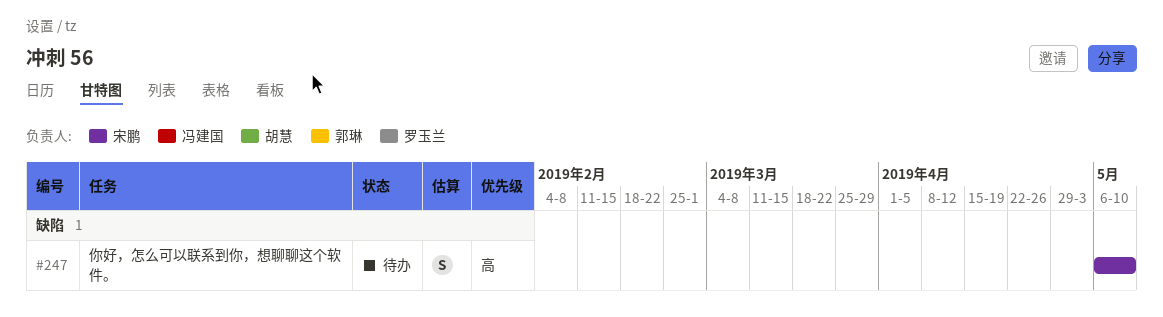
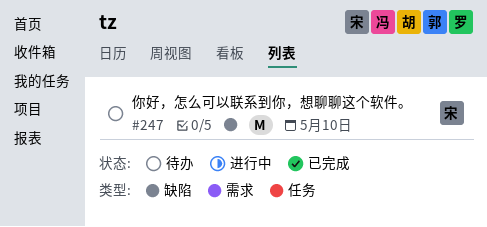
#247, estimate: S -> M

